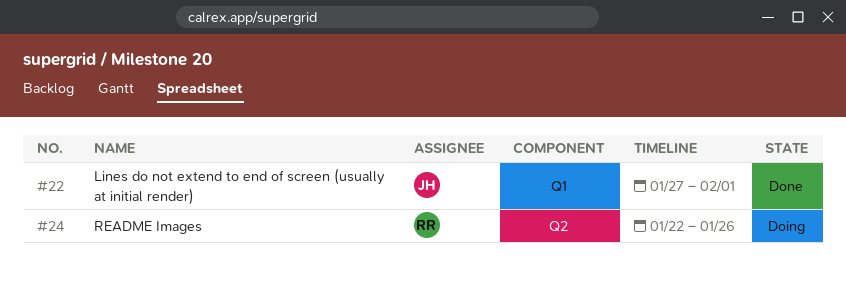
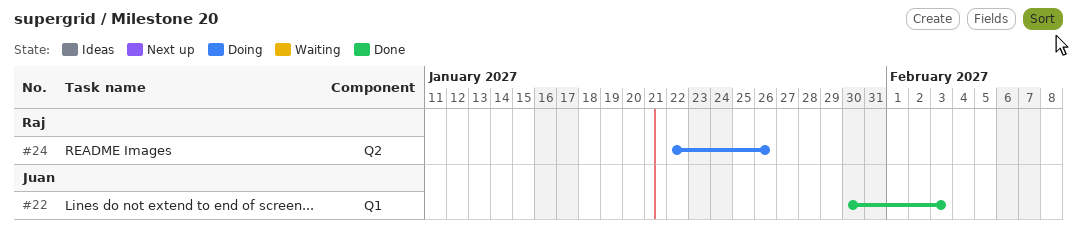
#22, start: Jan 27 -> Jan 30
#22, due: Feb 1 -> Feb 3

